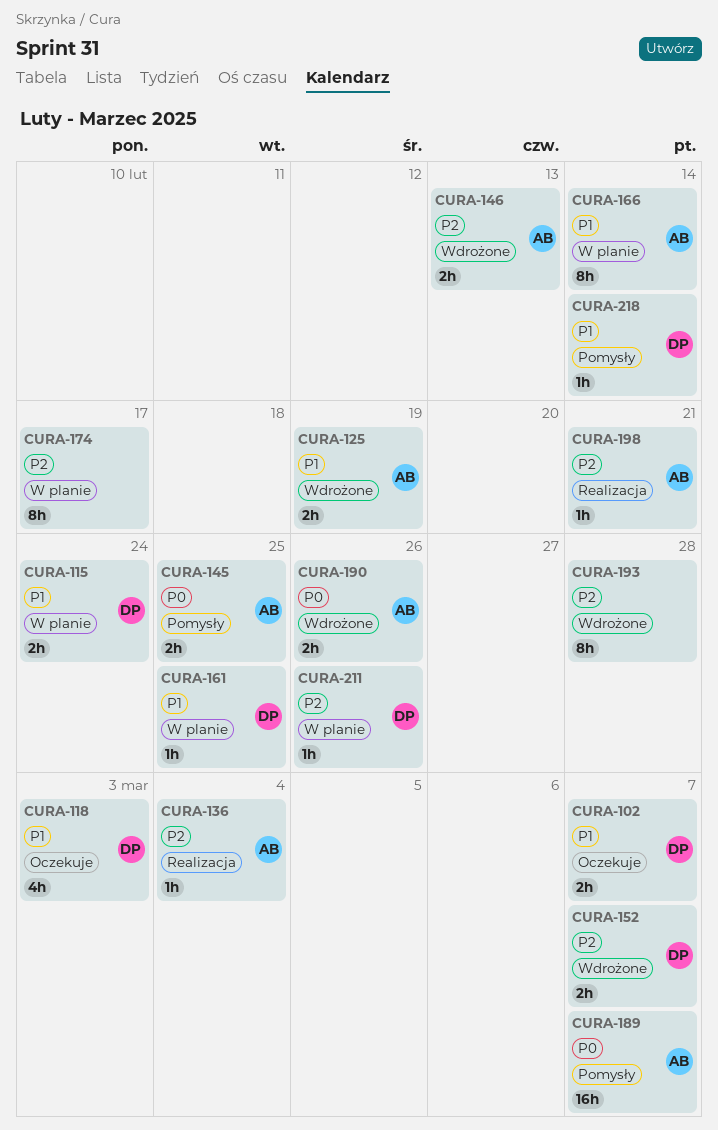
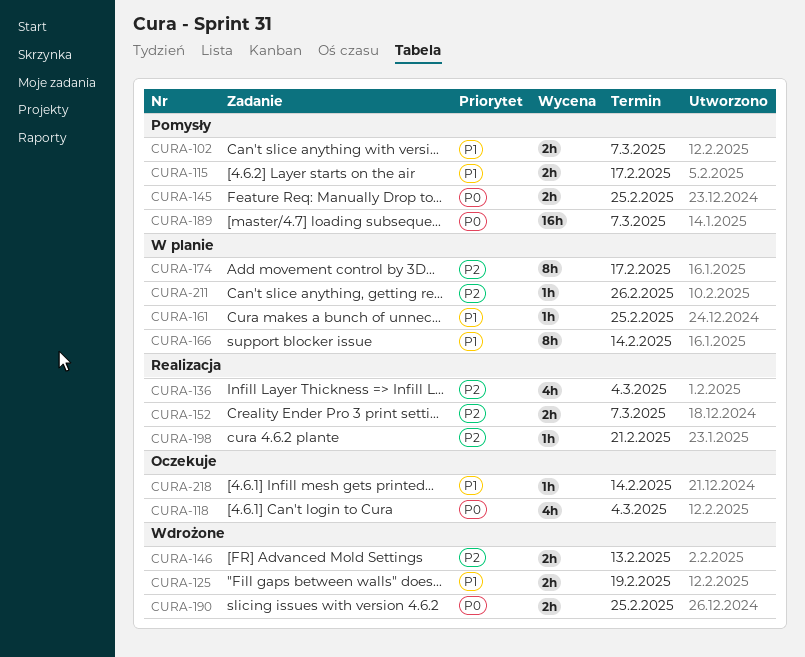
CURA-102, status: Oczekuje -> Pomysły
CURA-115, status: W planie -> Pomysły
CURA-115, due: Feb 24 -> Feb 17
CURA-118, priority: P1 -> P0
CURA-118, due: Mar 3 -> Mar 4
CURA-136, estimate: 1h -> 4h
CURA-152, status: Wdrożone -> Realizacja
CURA-190, due: Feb 26 -> Feb 25
CURA-193: present -> none
CURA-218, status: Pomysły -> Oczekuje

